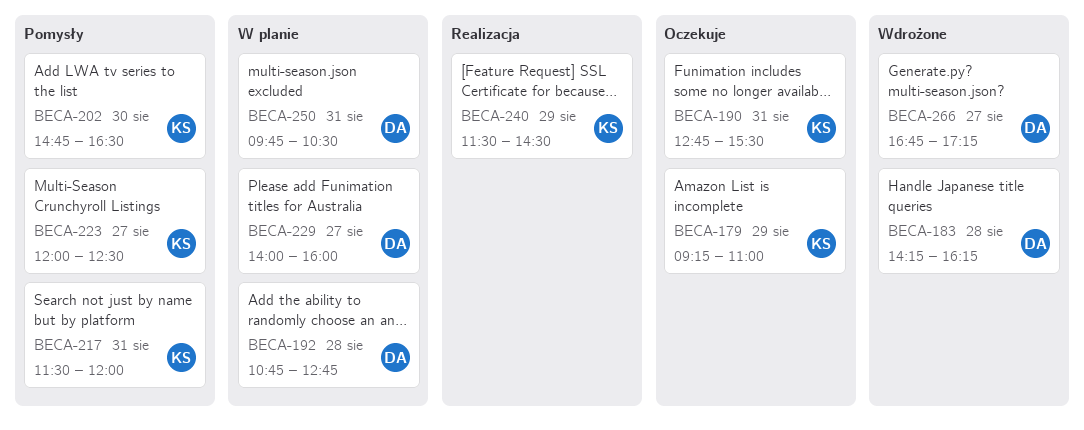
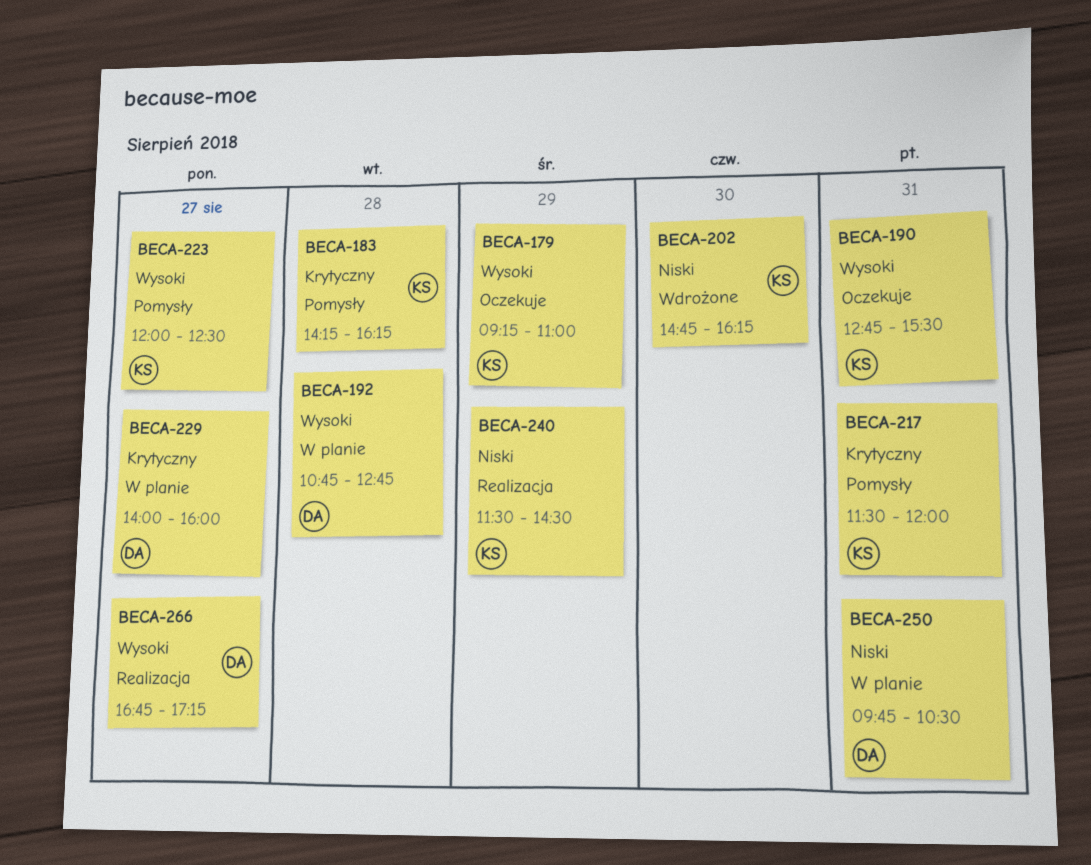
BECA-183, status: Wdrożone -> Pomysły
BECA-183, owner: DA -> KS
BECA-202, status: Pomysły -> Wdrożone
BECA-202, ends: 16:30 -> 16:15
BECA-266, status: Wdrożone -> Realizacja

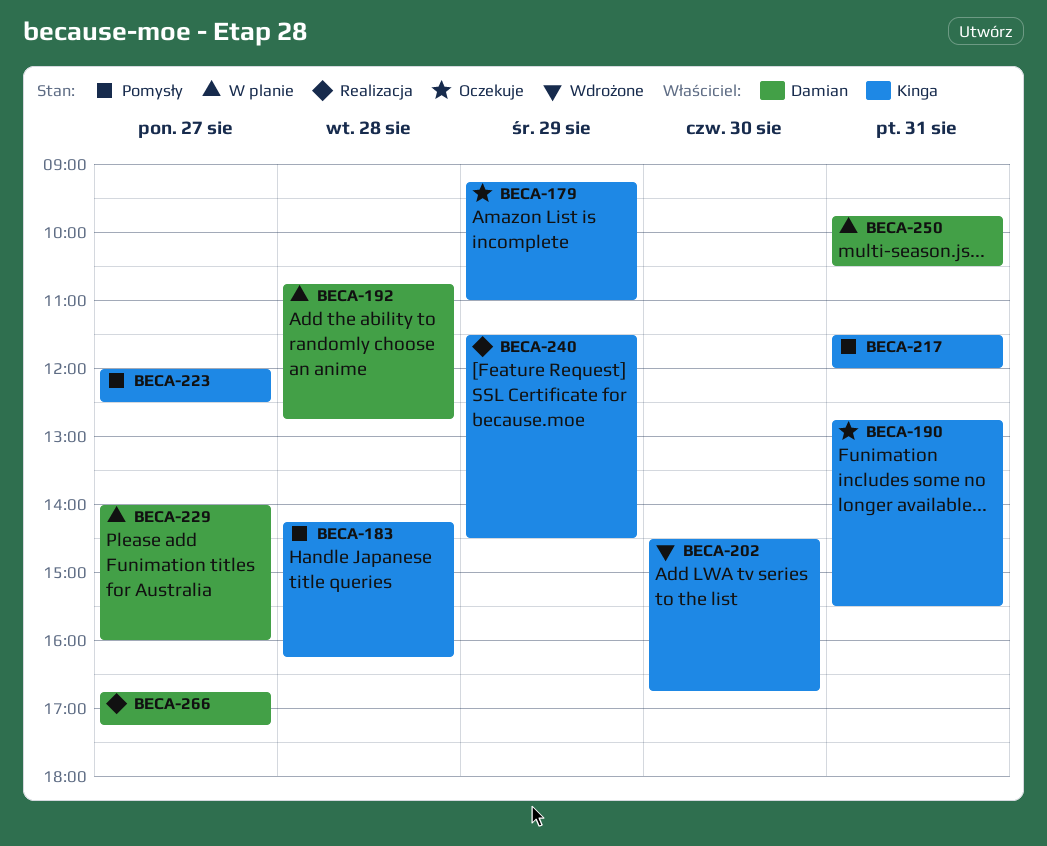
BECA-202, begins: 14:45 -> 14:30
BECA-202, ends: 16:15 -> 16:45

